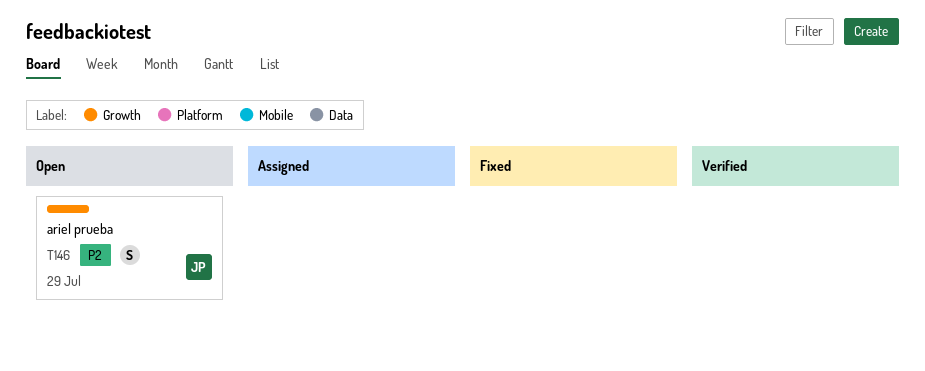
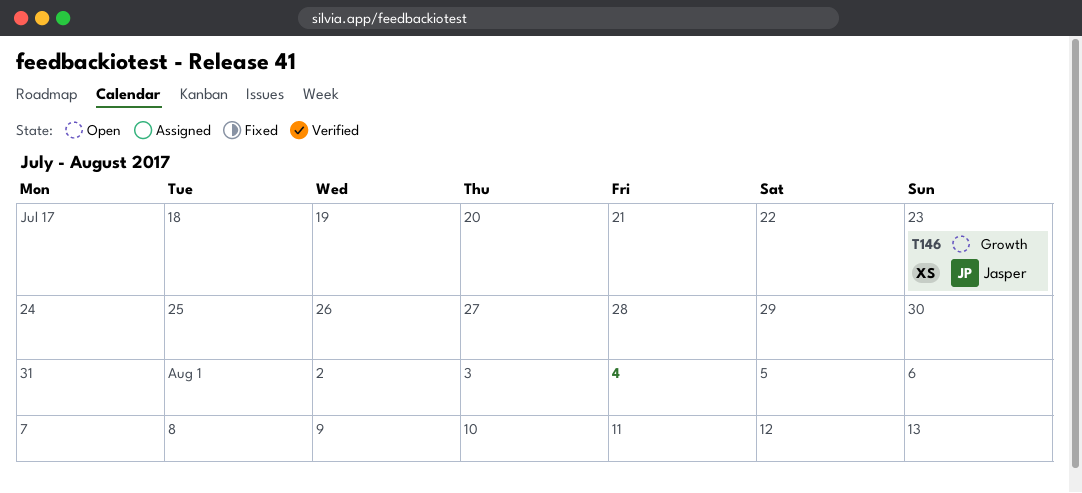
T146, estimate: S -> XS
T146, due: Jul 29 -> Jul 23

